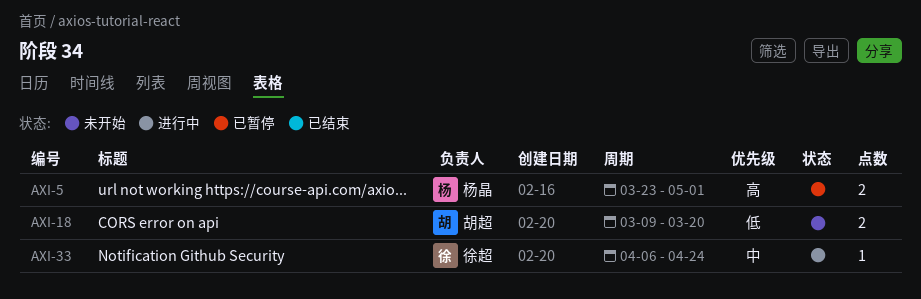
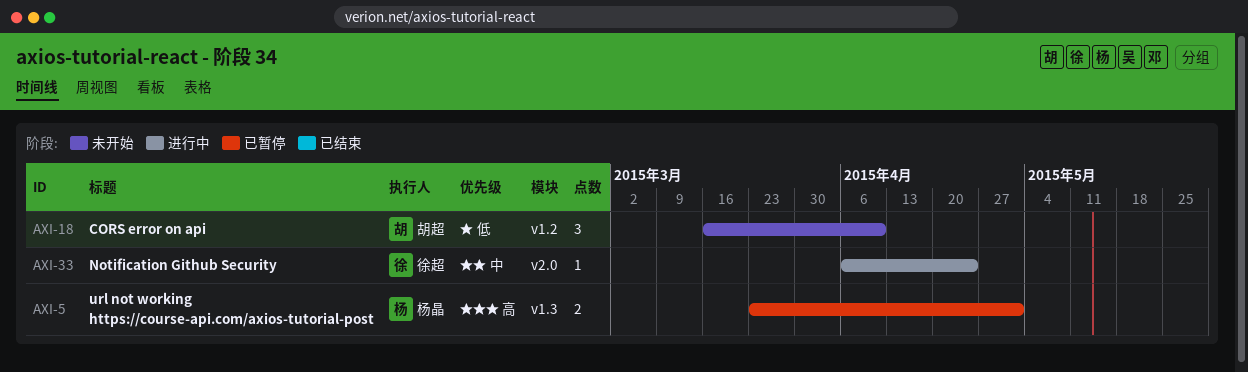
AXI-18, estimate: 2 -> 3
AXI-18, start: Mar 9 -> Mar 16
AXI-18, due: Mar 20 -> Apr 10

